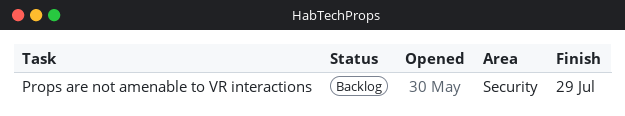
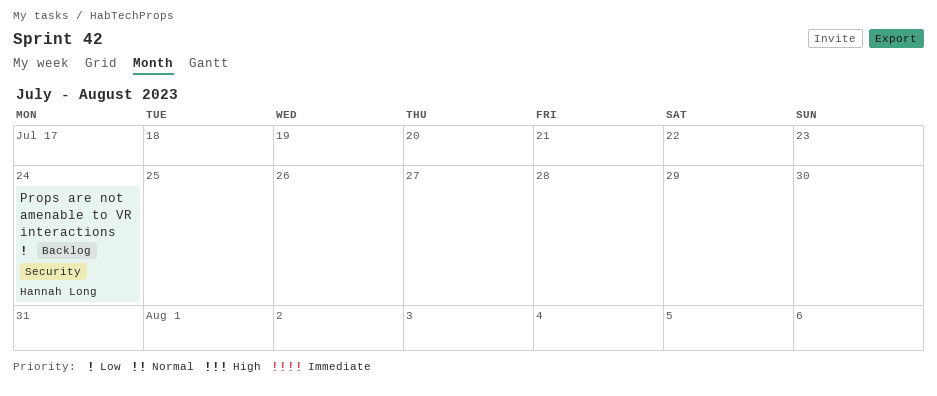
Props are not amenable to VR interactions, due: Jul 29 -> Jul 24

